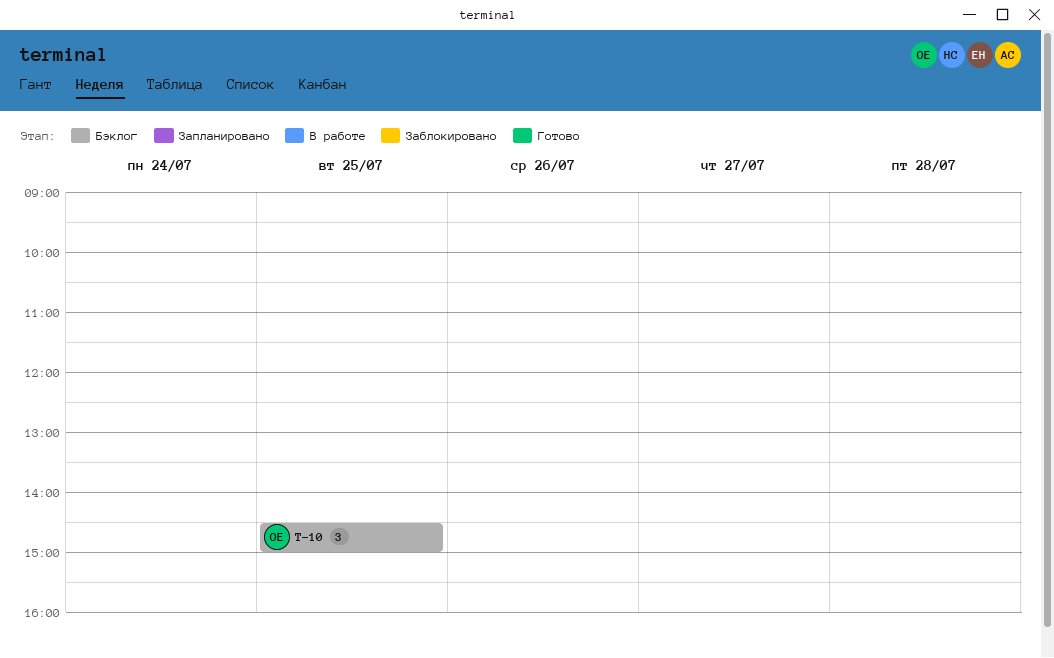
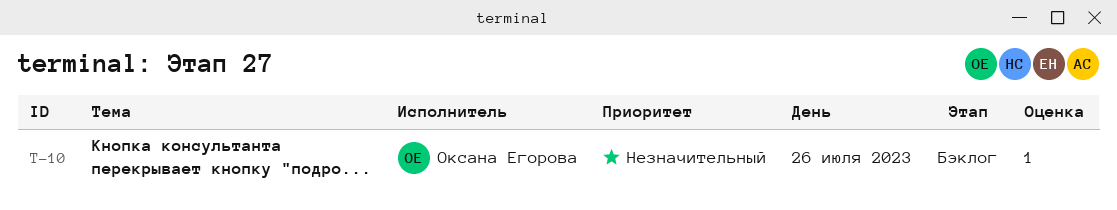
T-10, estimate: 3 -> 1
T-10, day: Jul 25 -> Jul 26

